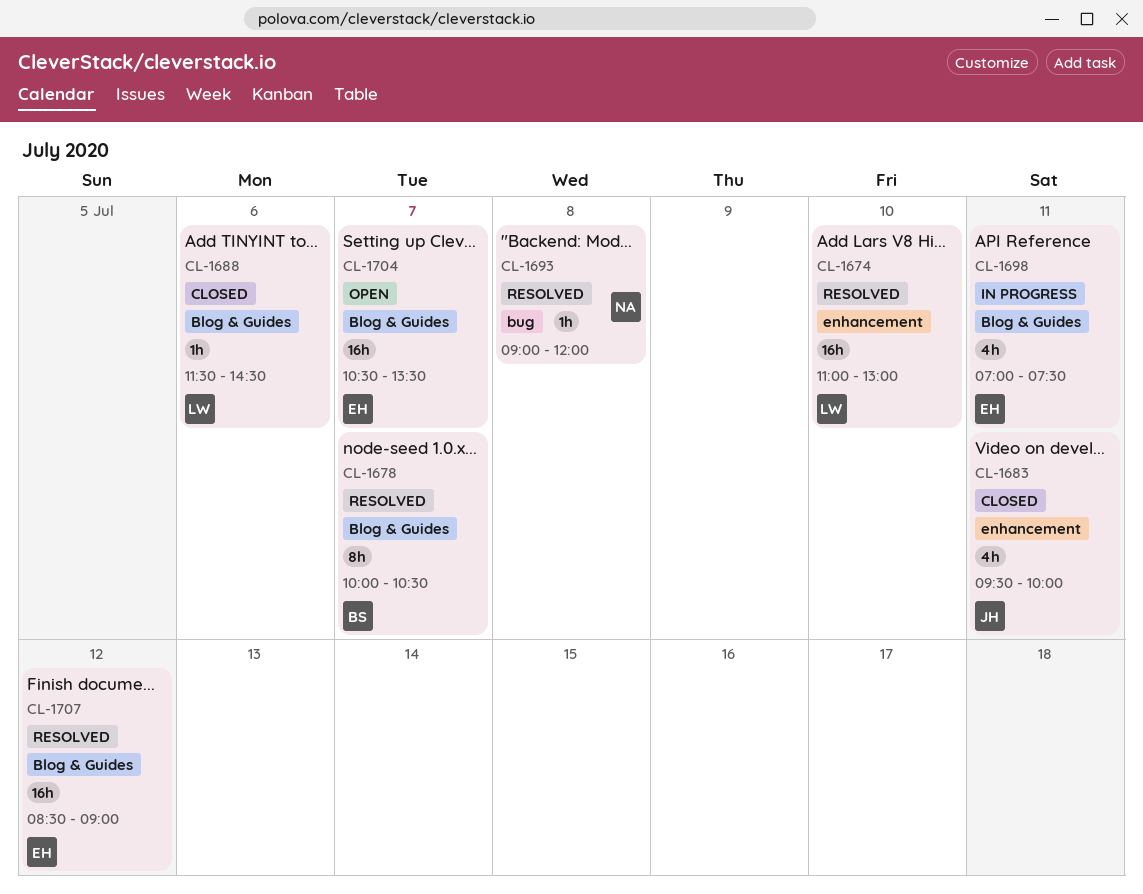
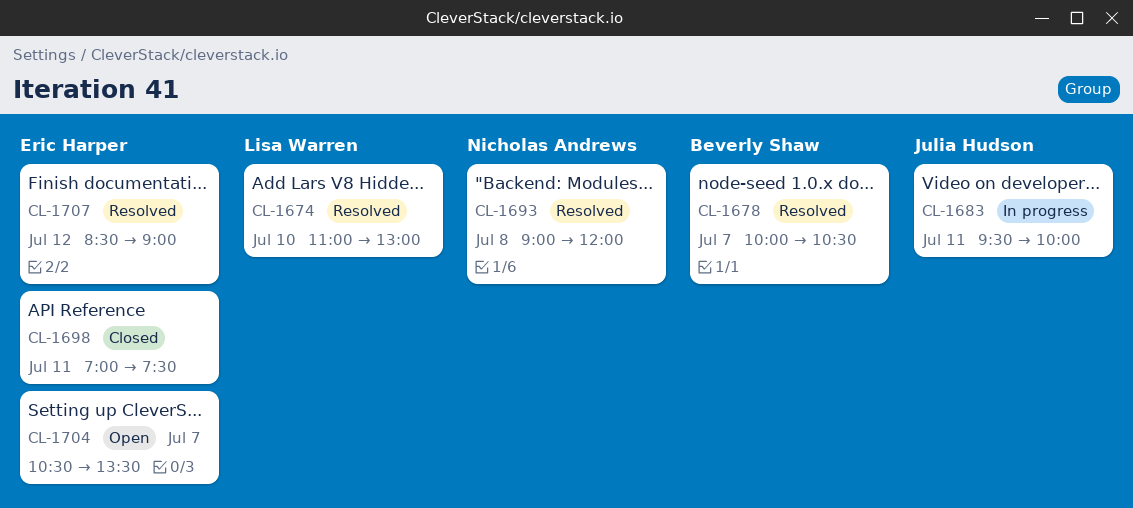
CL-1683, status: Closed -> In progress
CL-1688: present -> none
CL-1698, status: In progress -> Closed

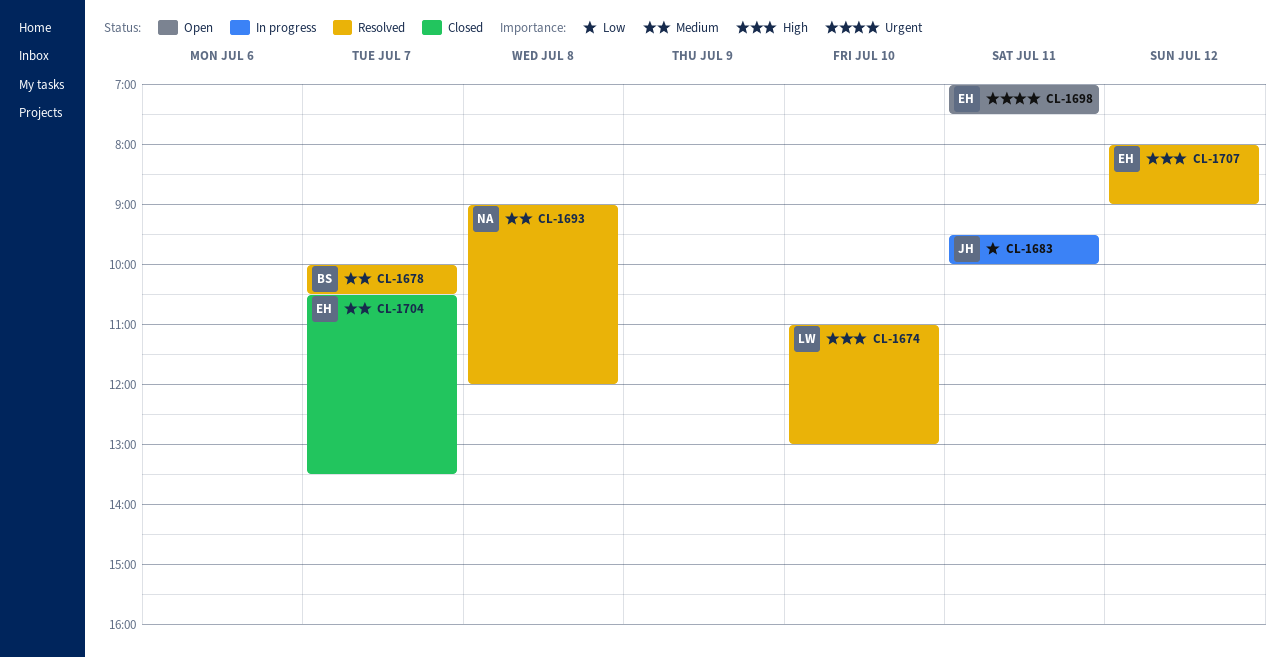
CL-1698, status: Closed -> Open
CL-1704, status: Open -> Closed
CL-1707, begins: 08:30 -> 08:00

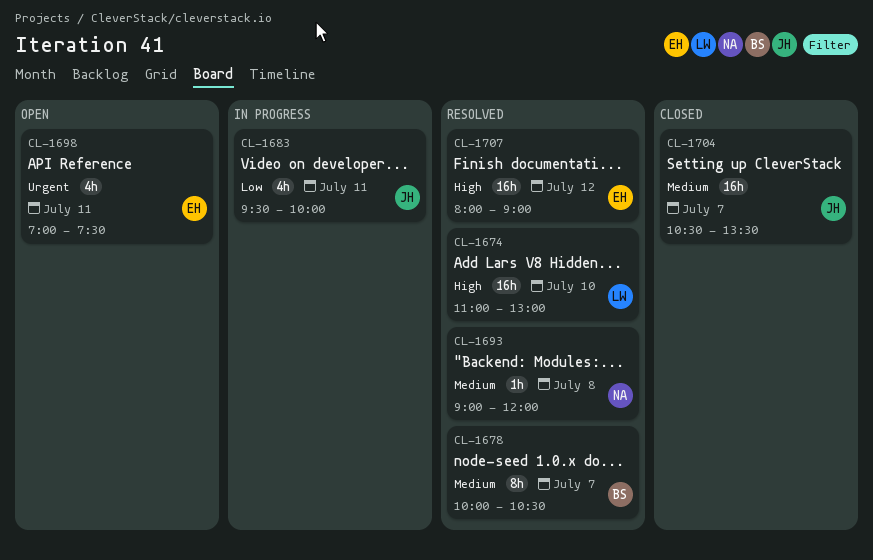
CL-1704, owner: EH -> JH

